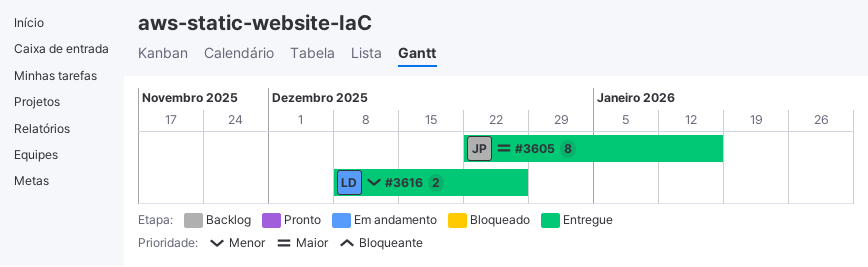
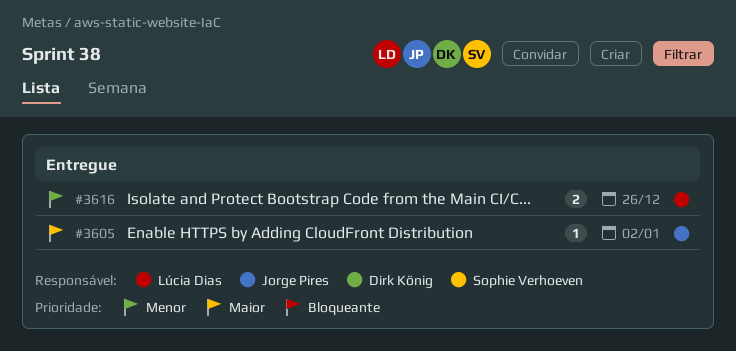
#3605, estimate: 8 -> 1
#3605, due: Jan 16 -> Jan 2

